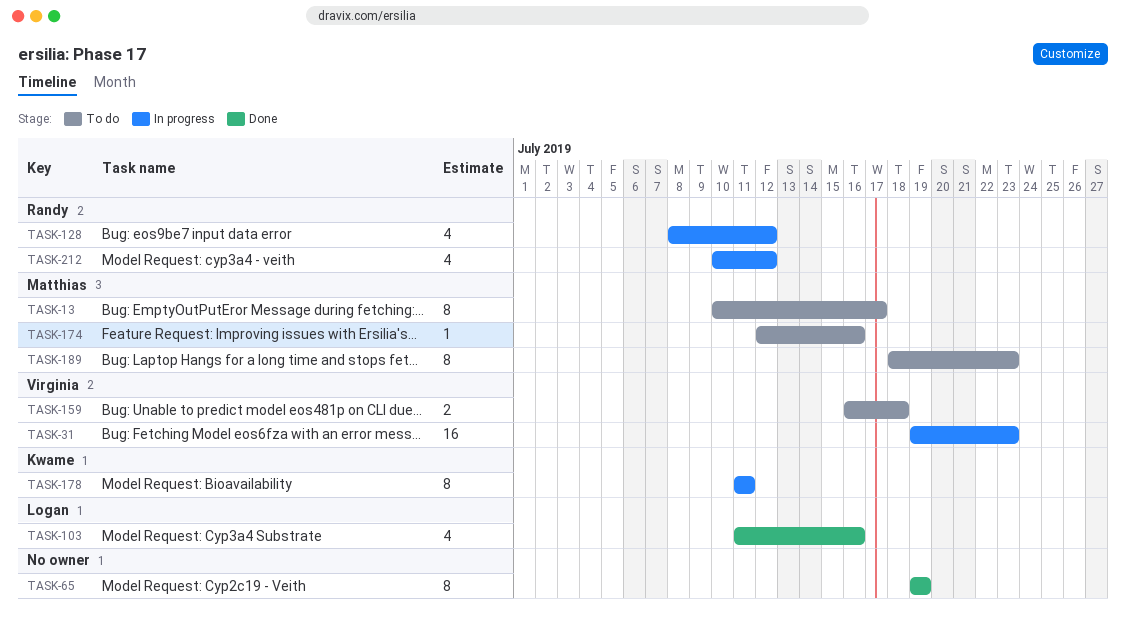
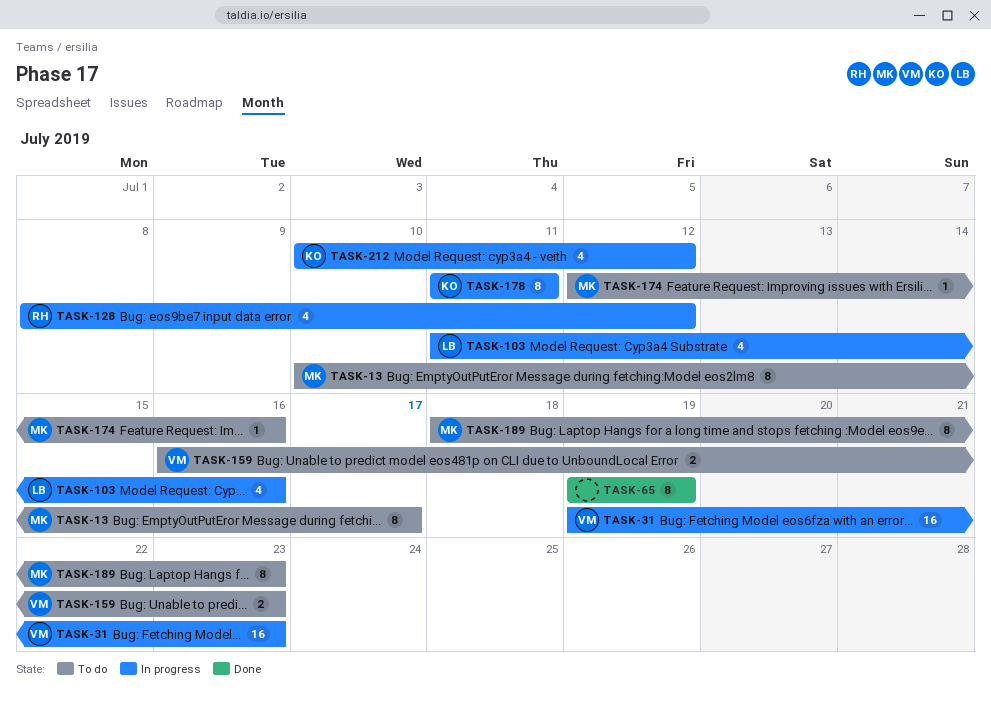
TASK-103, status: Done -> In progress
TASK-159, due: Jul 18 -> Jul 23
TASK-212, owner: Randy -> Kwame

